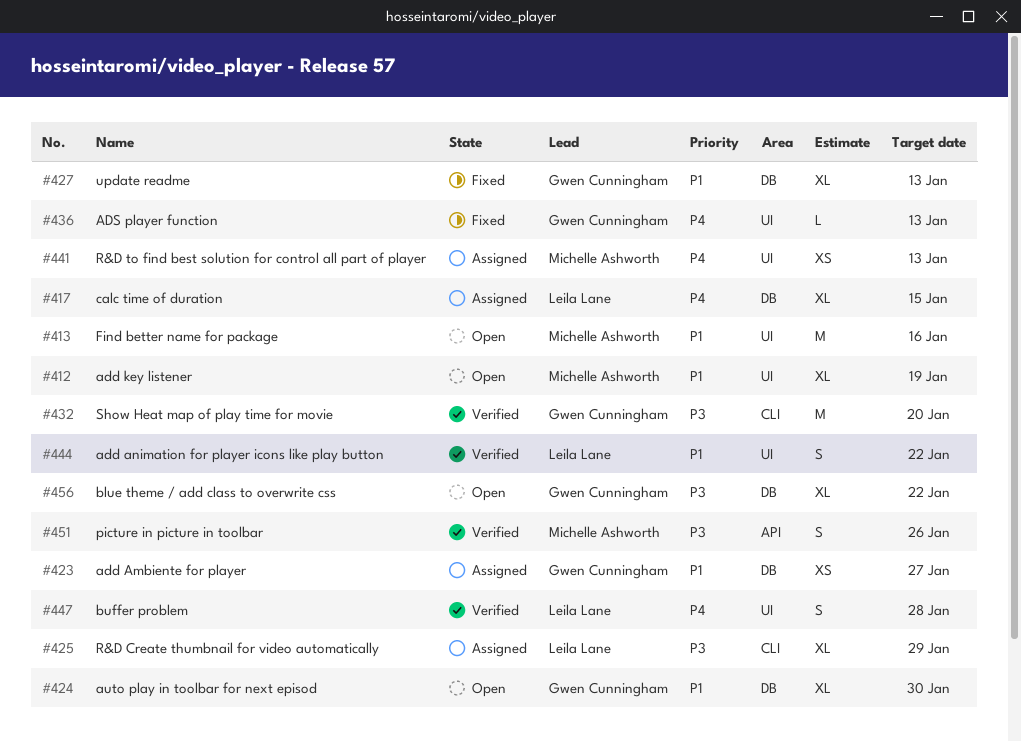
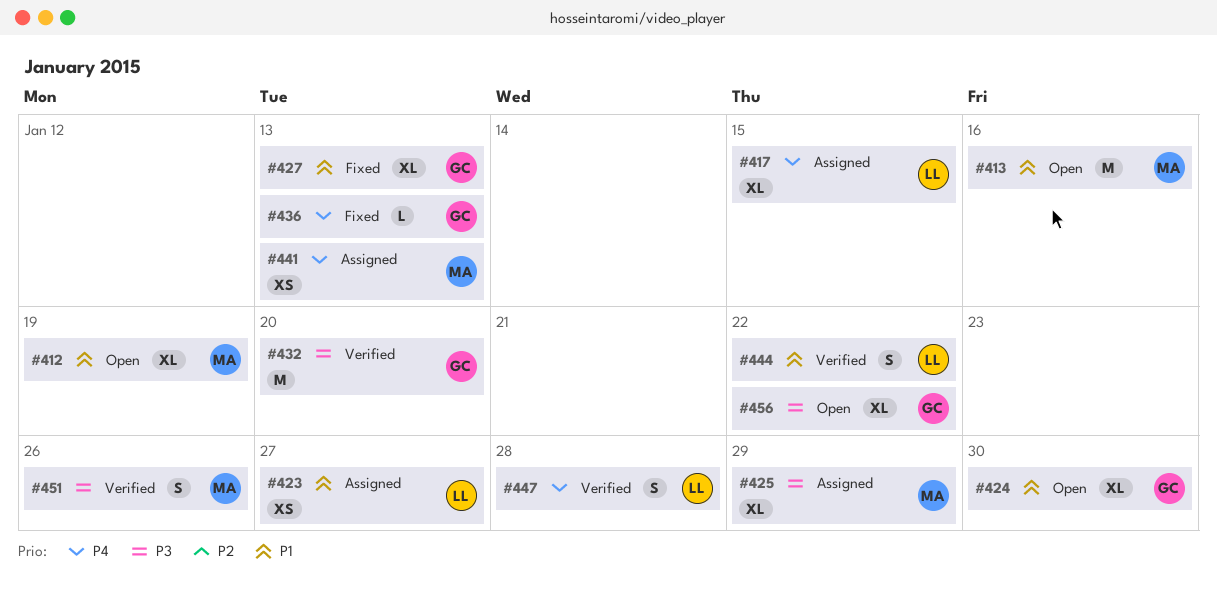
#423, owner: Gwen Cunningham -> Leila Lane
#425, owner: Leila Lane -> Michelle Ashworth

